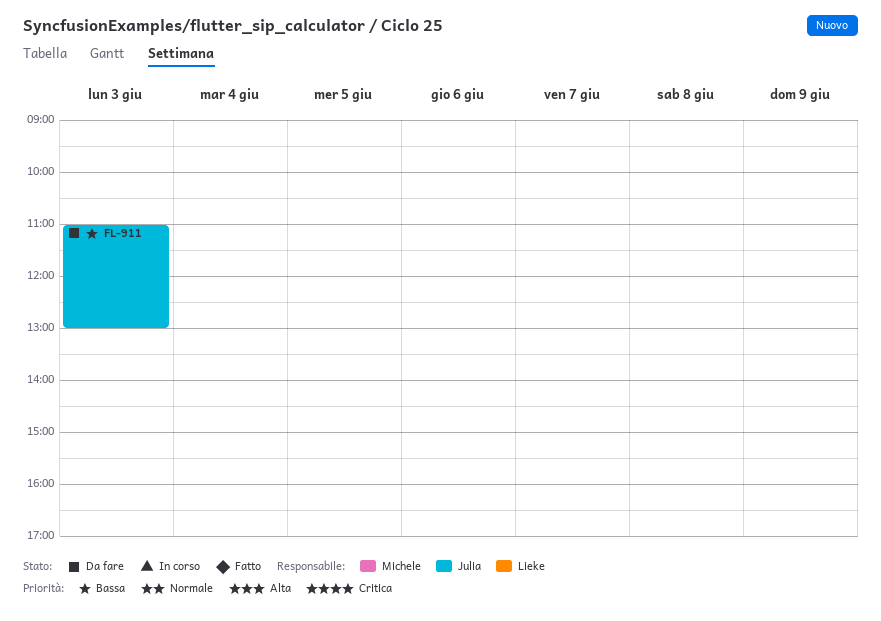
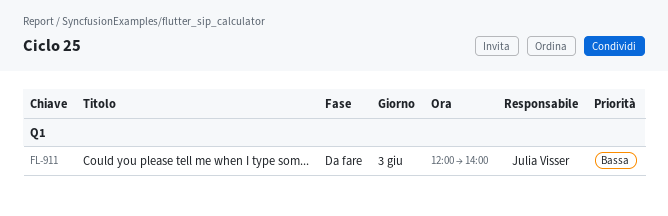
FL-911, begins: 11:00 -> 12:00
FL-911, ends: 13:00 -> 14:00

